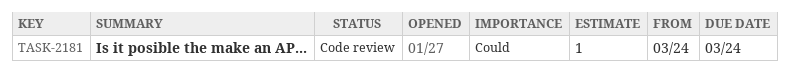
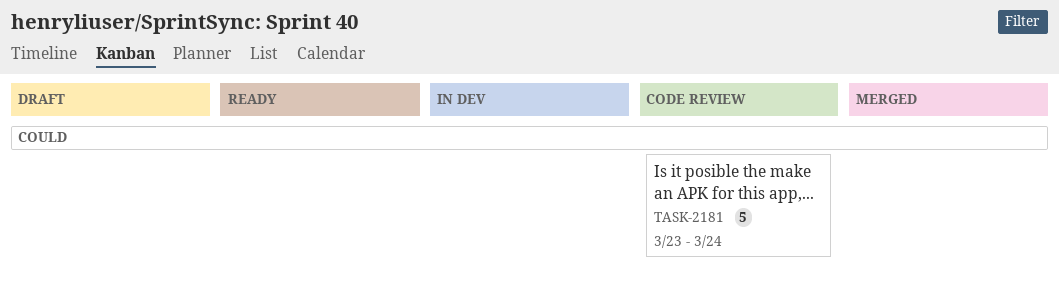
TASK-2181, estimate: 1 -> 5
TASK-2181, start: Mar 24 -> Mar 23

